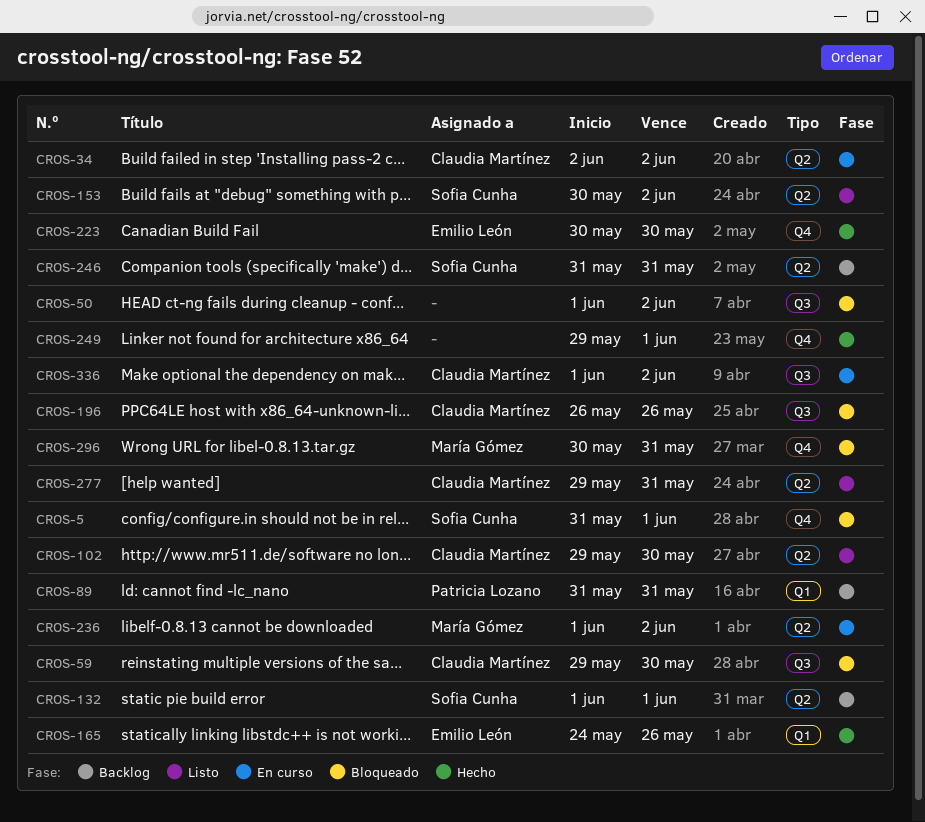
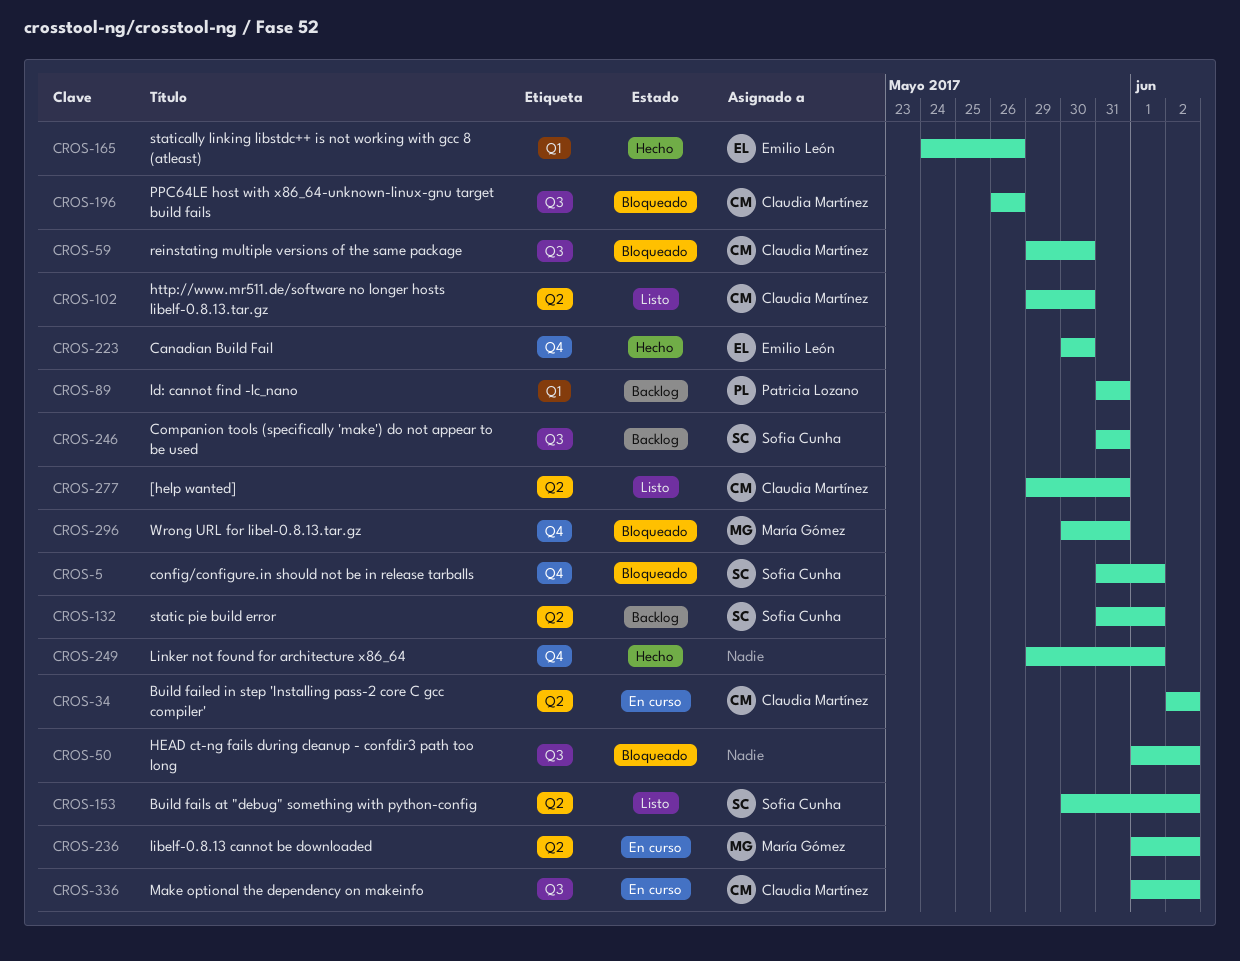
CROS-132, start: Jun 1 -> May 31
CROS-246, label: Q2 -> Q3

